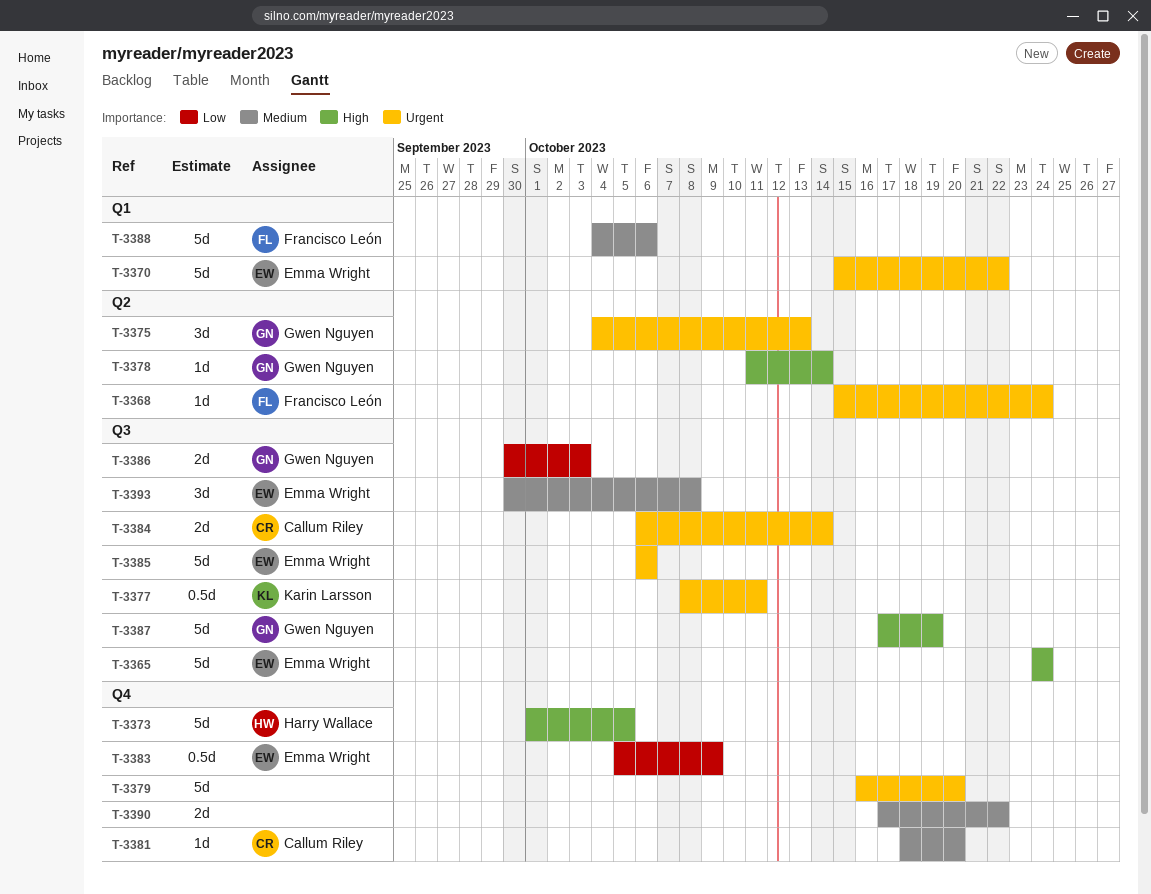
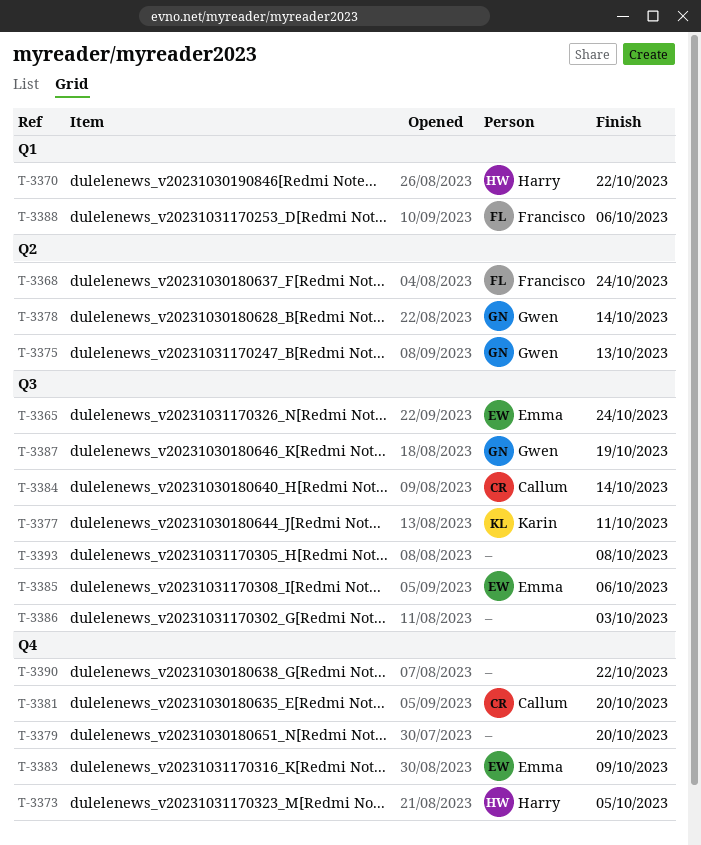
T-3370, owner: Emma Wright -> Harry Wallace
T-3386, owner: Gwen Nguyen -> none
T-3393, owner: Emma Wright -> none

